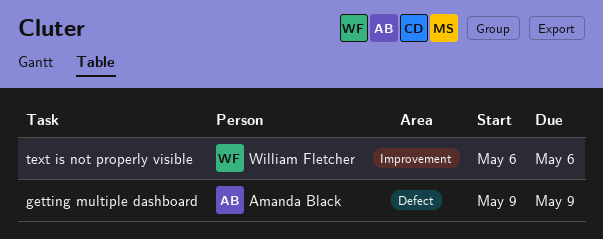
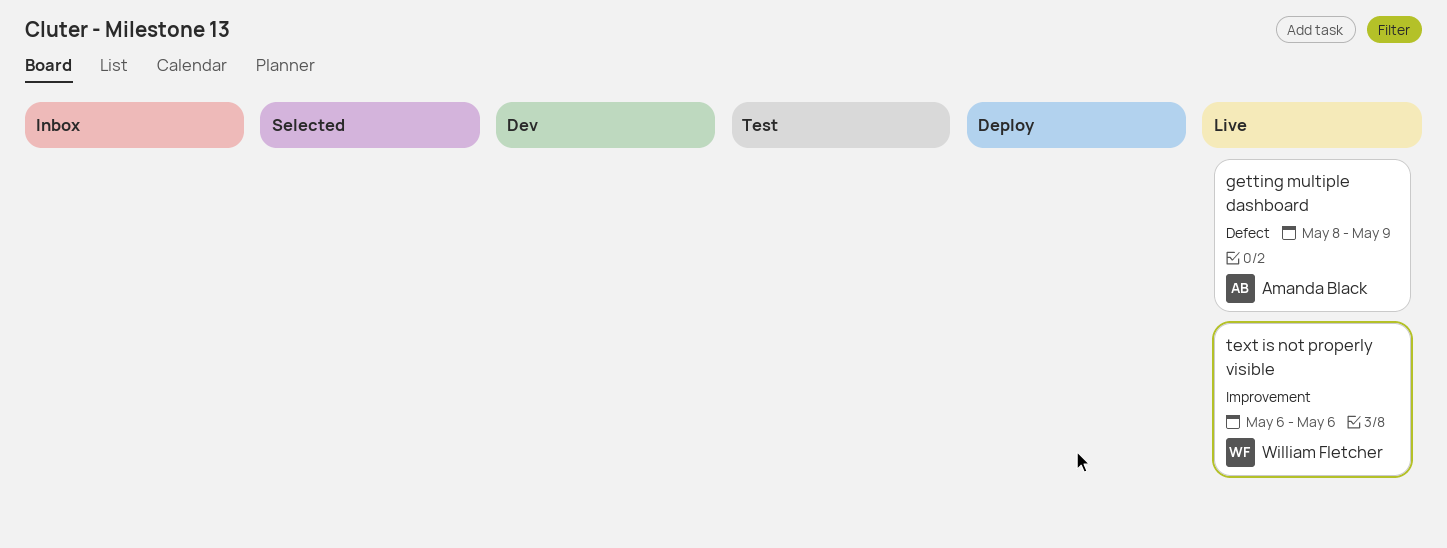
getting multiple dashboard, start: May 9 -> May 8

